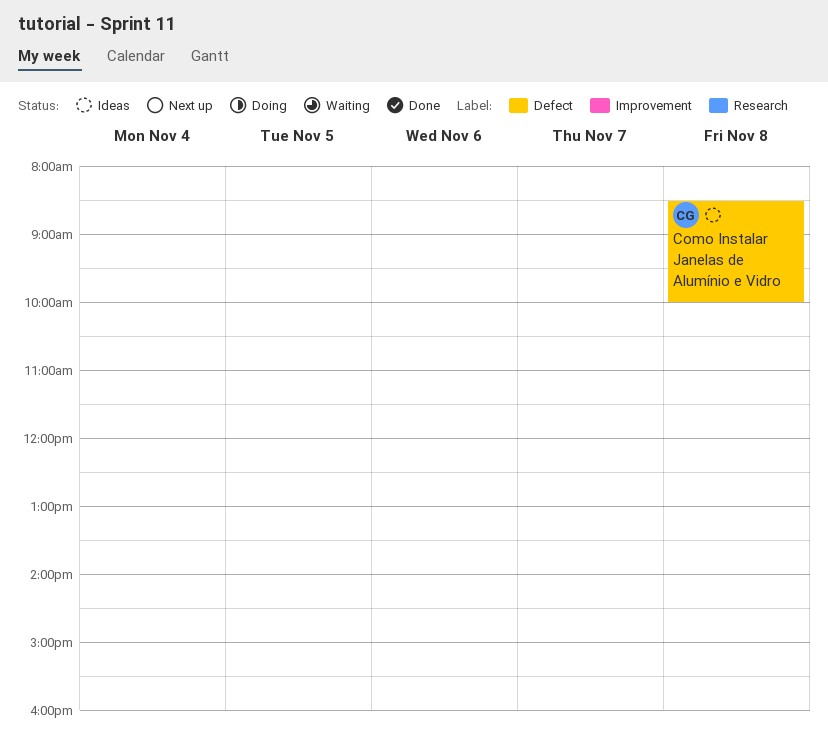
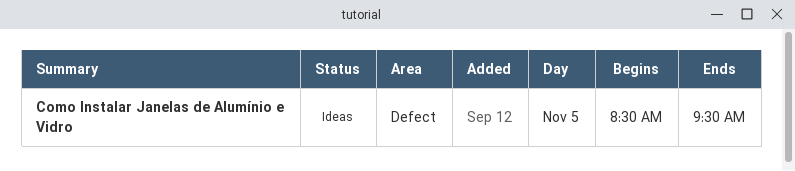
Como Instalar Janelas de Alumínio e Vidro, day: Nov 8 -> Nov 5
Como Instalar Janelas de Alumínio e Vidro, ends: 10:00 -> 09:30

